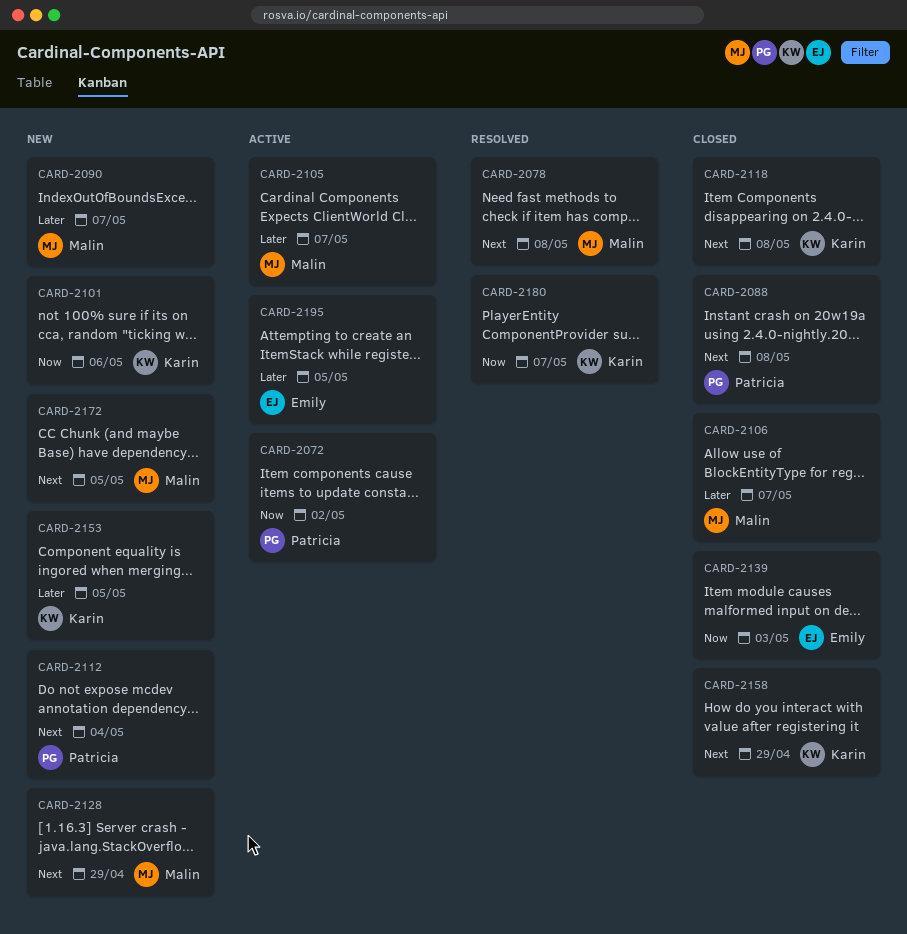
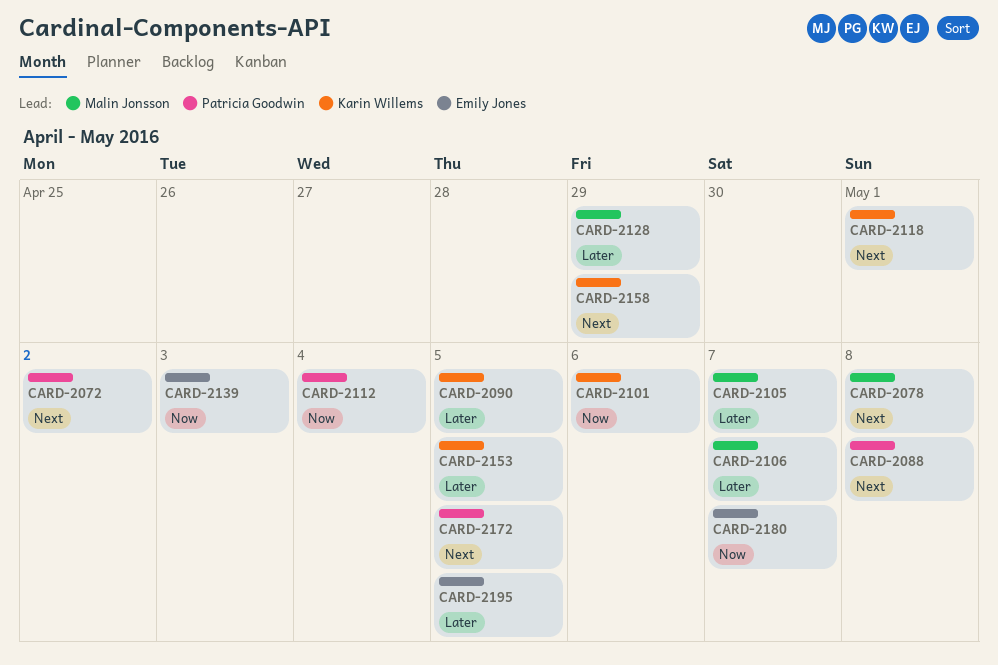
CARD-2072, priority: Now -> Next
CARD-2090, owner: Malin Jonsson -> Karin Willems
CARD-2090, due: May 7 -> May 5
CARD-2112, priority: Next -> Now
CARD-2118, due: May 8 -> May 1
CARD-2128, priority: Next -> Later
CARD-2172, owner: Malin Jonsson -> Patricia Goodwin
CARD-2180, owner: Karin Willems -> Emily Jones

